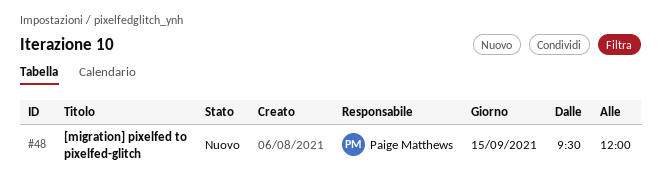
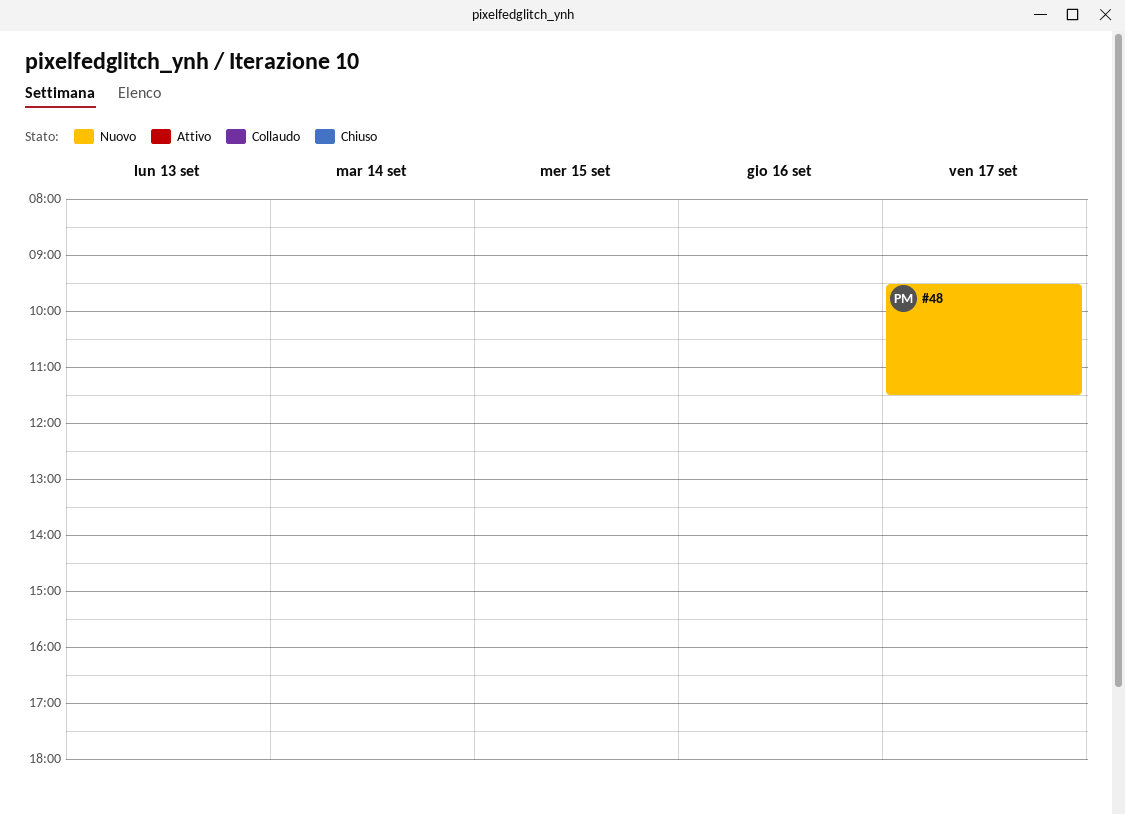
#48, day: Sep 15 -> Sep 17
#48, ends: 12:00 -> 11:30

